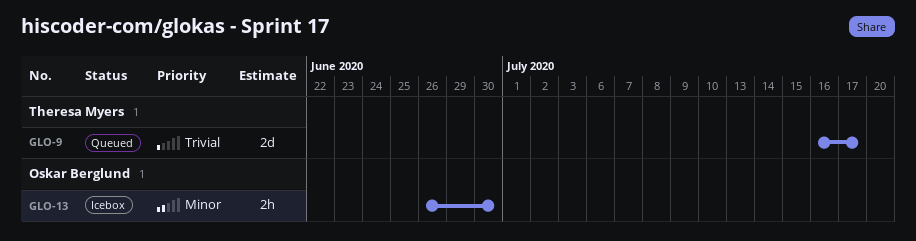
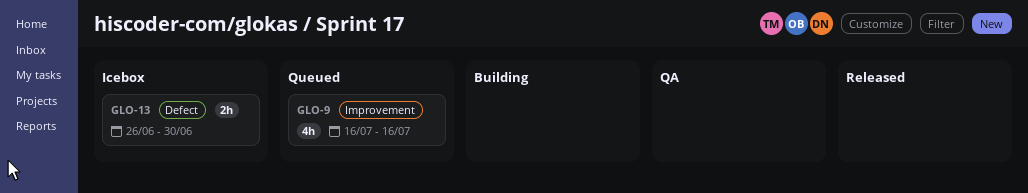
GLO-9, estimate: 2d -> 4h
GLO-9, due: Jul 17 -> Jul 16

